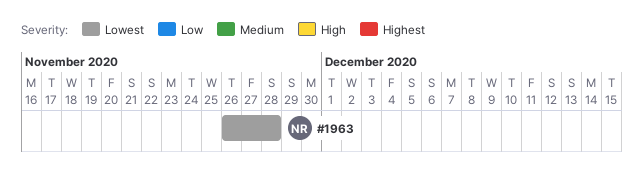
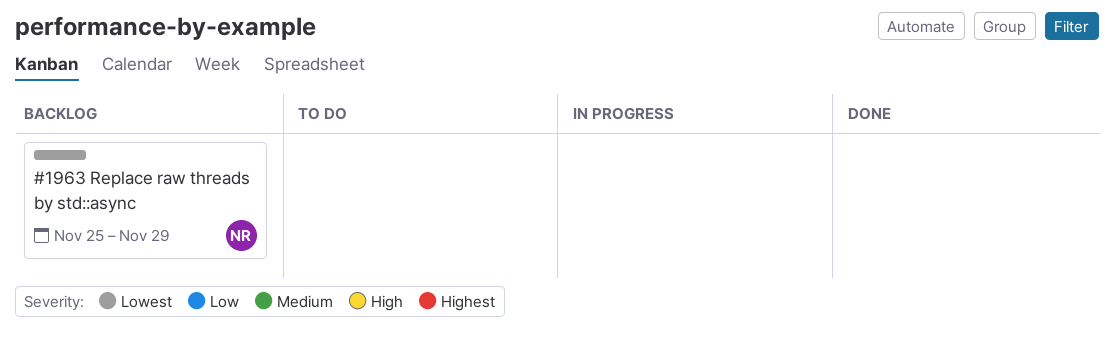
#1963, start: Nov 26 -> Nov 25
#1963, due: Nov 28 -> Nov 29

